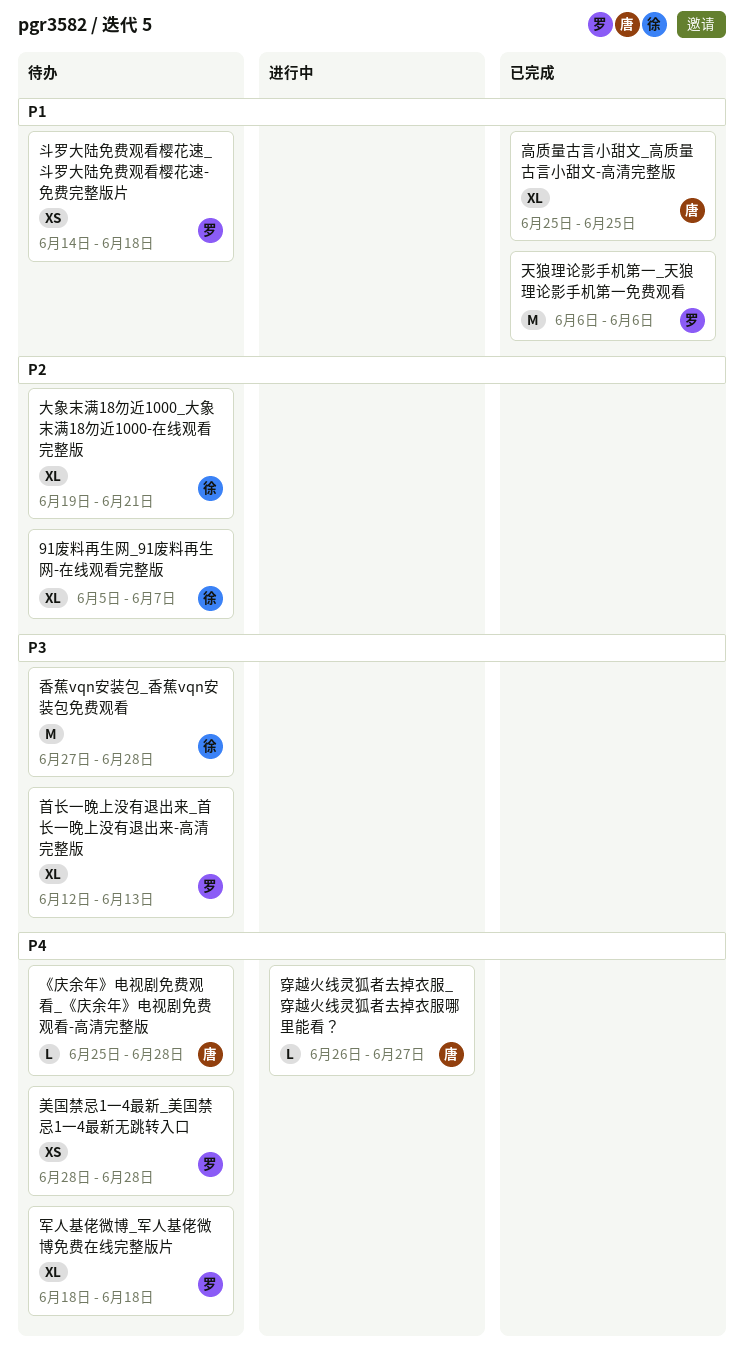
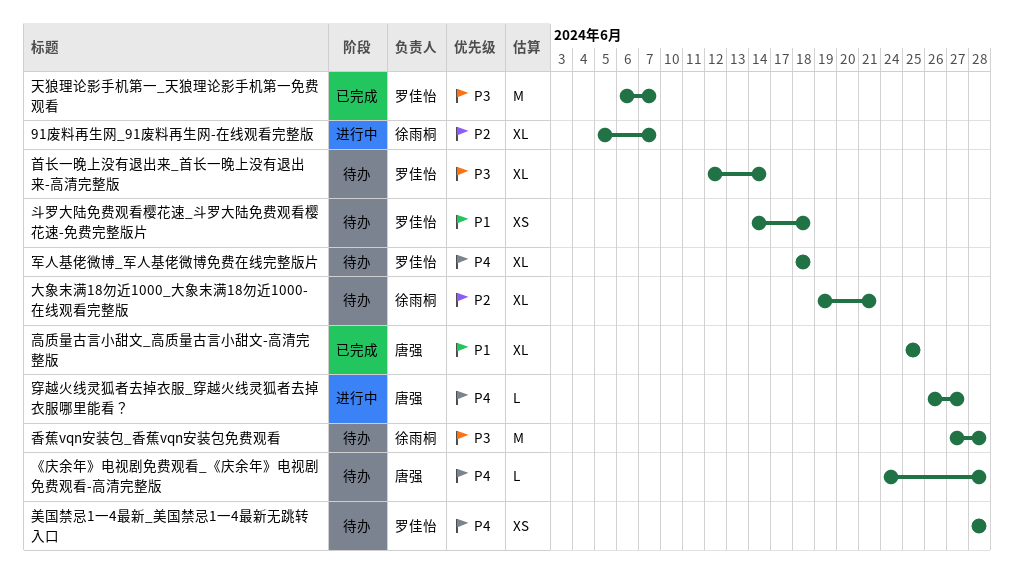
91废料再生网_91废料再生网-在线观看完整版, status: 待办 -> 进行中
《庆余年》电视剧免费观看_《庆余年》电视剧免费观看-高清完整版, start: Jun 25 -> Jun 24
天狼理论影手机第一_天狼理论影手机第一免费观看, priority: P1 -> P3
天狼理论影手机第一_天狼理论影手机第一免费观看, due: Jun 6 -> Jun 7
首长一晚上没有退出来_首长一晚上没有退出来-高清完整版, due: Jun 13 -> Jun 14

